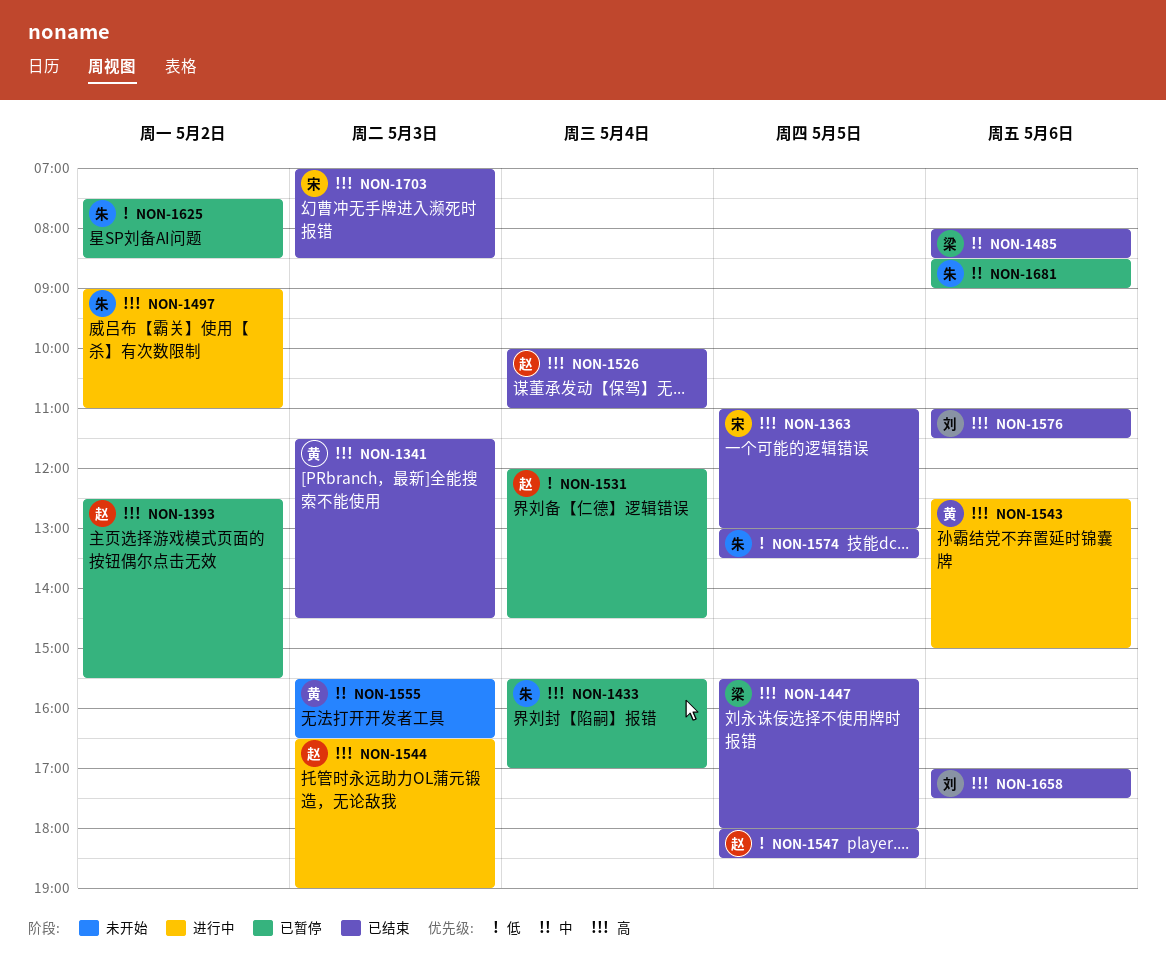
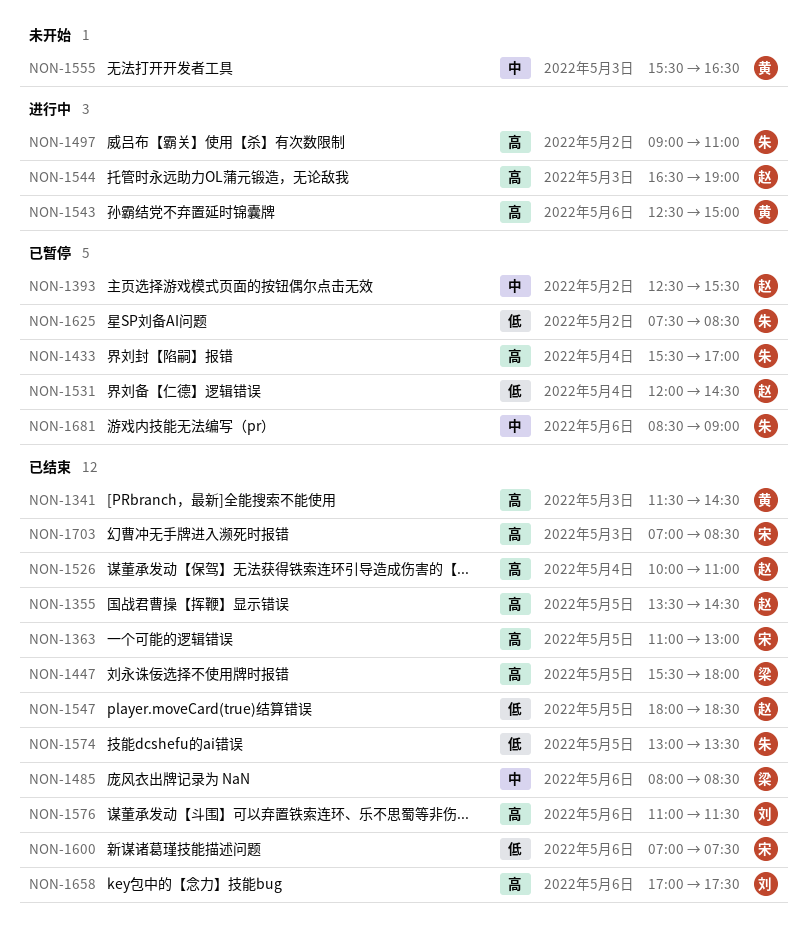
NON-1355: none -> present
NON-1393, priority: 高 -> 中
NON-1600: none -> present

